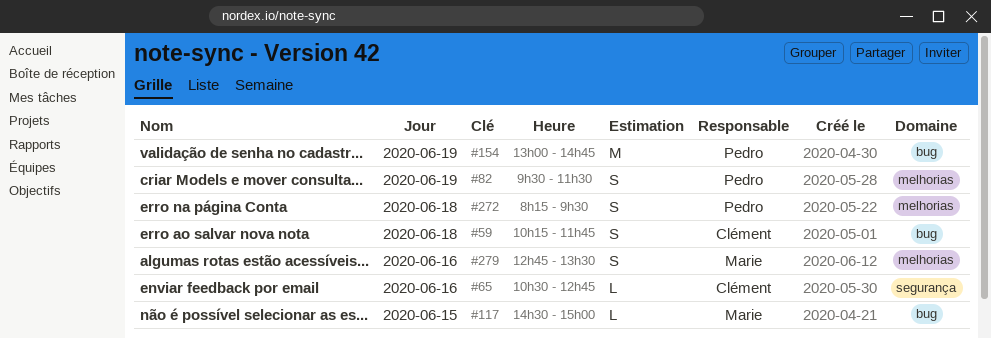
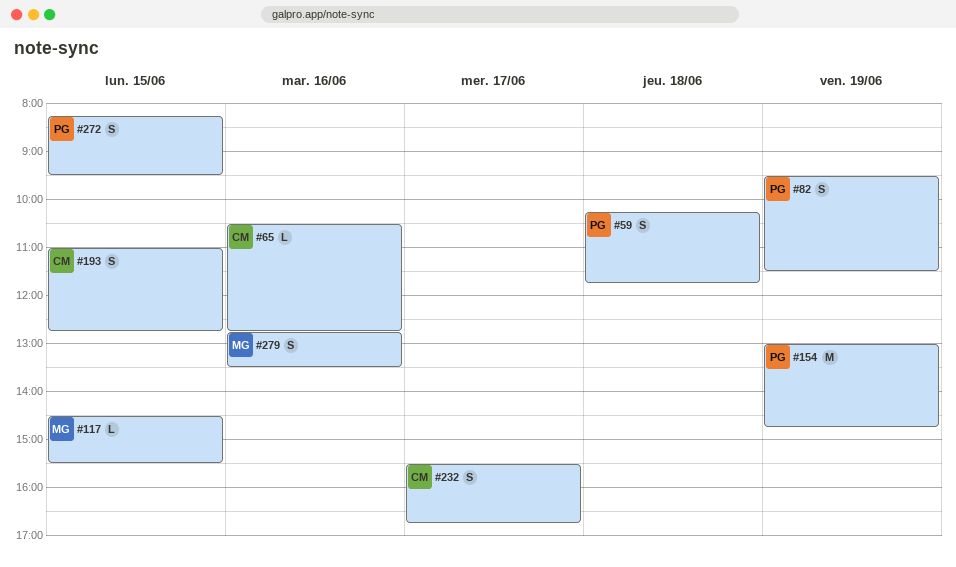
#59, owner: Clément -> Pedro
#117, ends: 15:00 -> 15:30
#193: none -> present
#232: none -> present
#272, day: Jun 18 -> Jun 15

